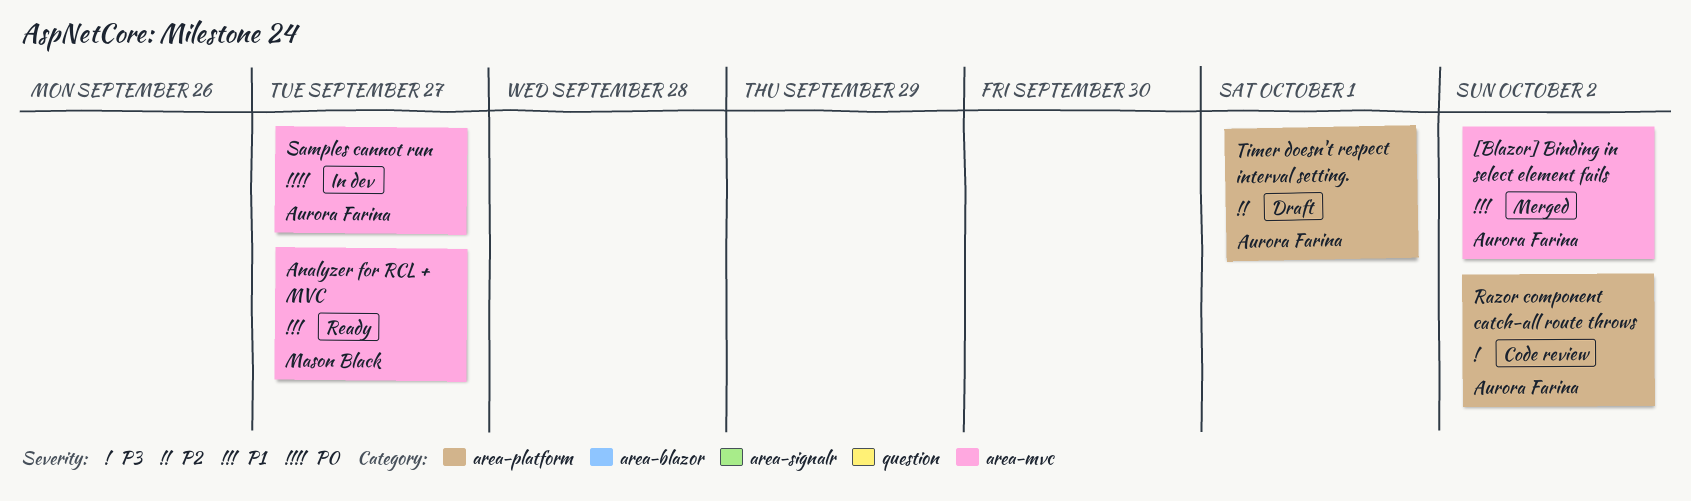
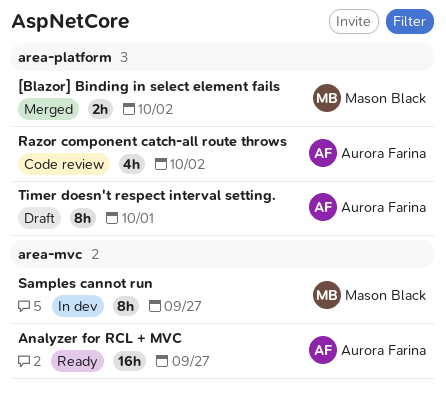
[Blazor] Binding in select element fails, owner: Aurora Farina -> Mason Black
[Blazor] Binding in select element fails, label: area-mvc -> area-platform
Analyzer for RCL + MVC, owner: Mason Black -> Aurora Farina
Samples cannot run, owner: Aurora Farina -> Mason Black

